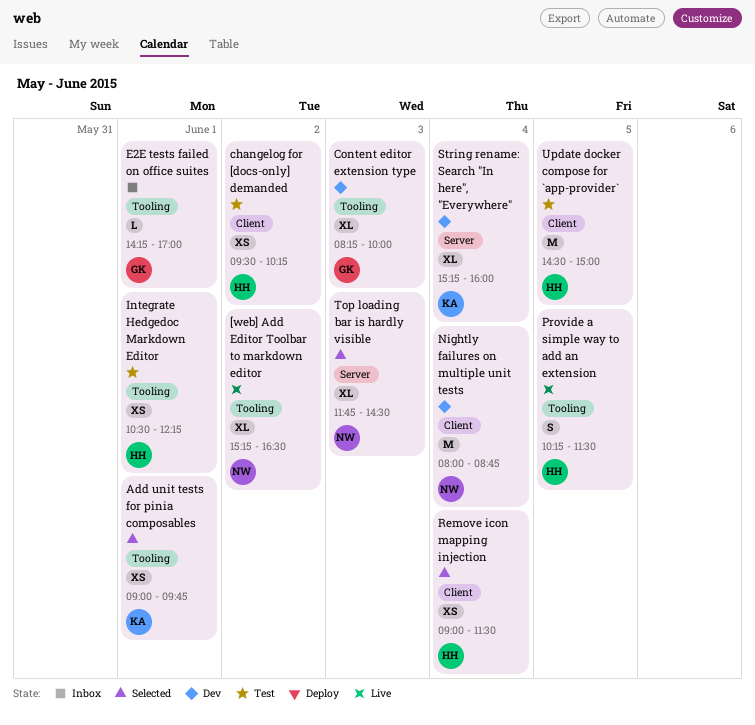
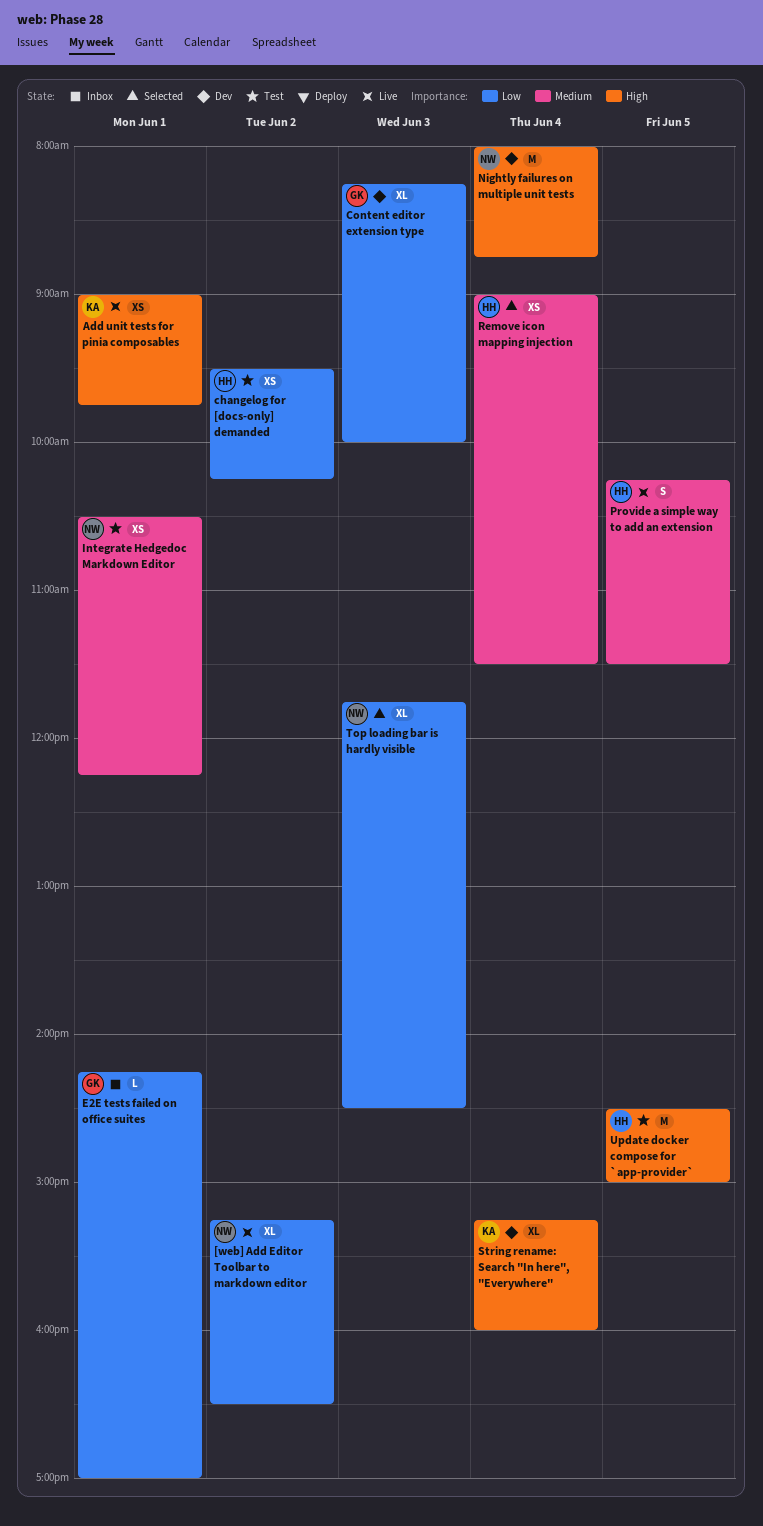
Add unit tests for pinia composables, status: Selected -> Live
Integrate Hedgedoc Markdown Editor, owner: HH -> NW

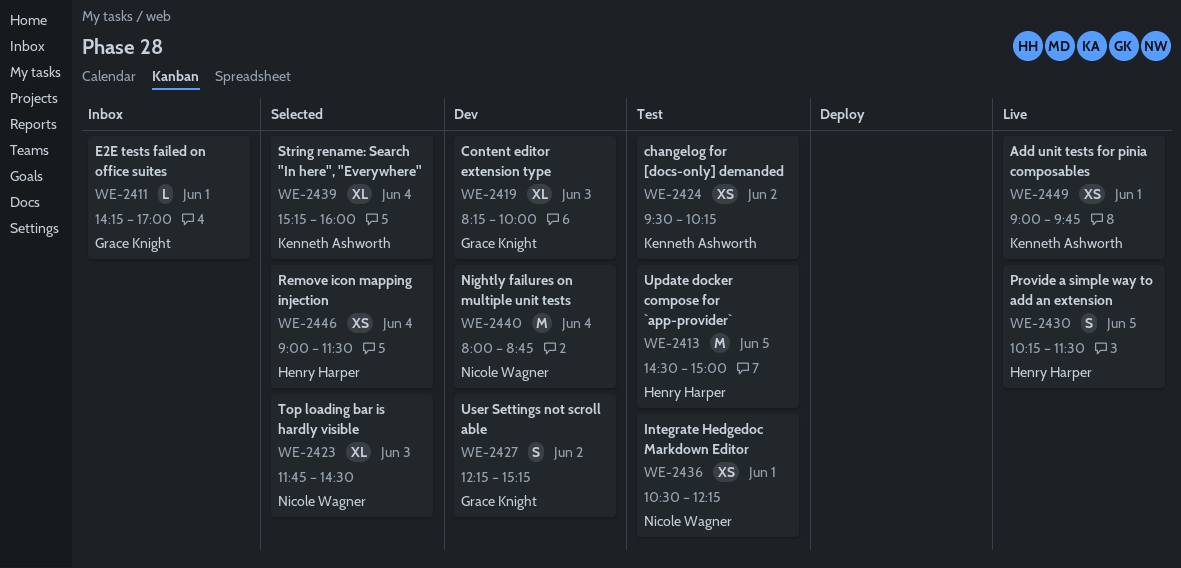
[web] Add Editor Toolbar to markdown editor: present -> none
changelog for [docs-only] demanded, owner: Henry Harper -> Kenneth Ashworth
String rename: Search "In here", "Everywhere", status: Dev -> Selected
User Settings not scroll able: none -> present

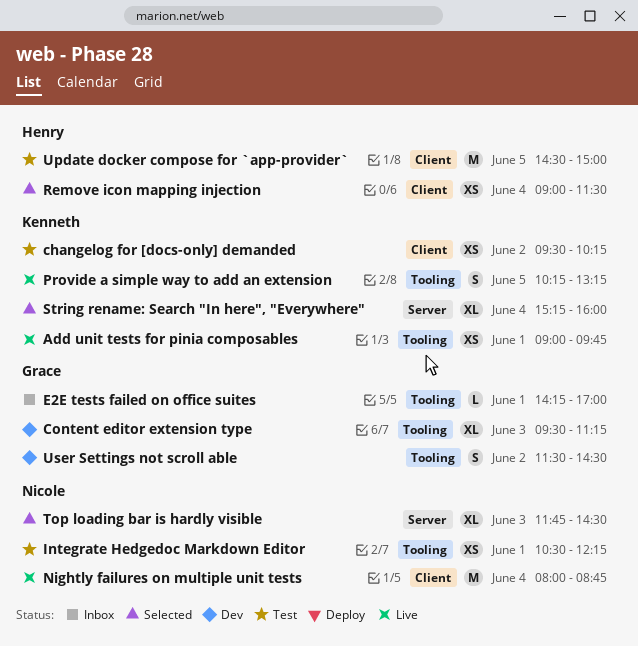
Content editor extension type, begins: 08:15 -> 09:30
Content editor extension type, ends: 10:00 -> 11:15
Nightly failures on multiple unit tests, status: Dev -> Live
Provide a simple way to add an extension, owner: Henry Harper -> Kenneth Ashworth
Provide a simple way to add an extension, ends: 11:30 -> 13:15
User Settings not scroll able, begins: 12:15 -> 11:30
User Settings not scroll able, ends: 15:15 -> 14:30

